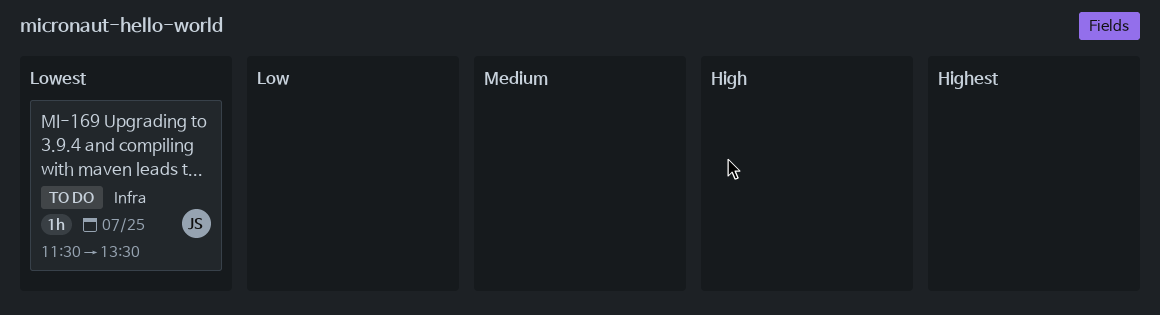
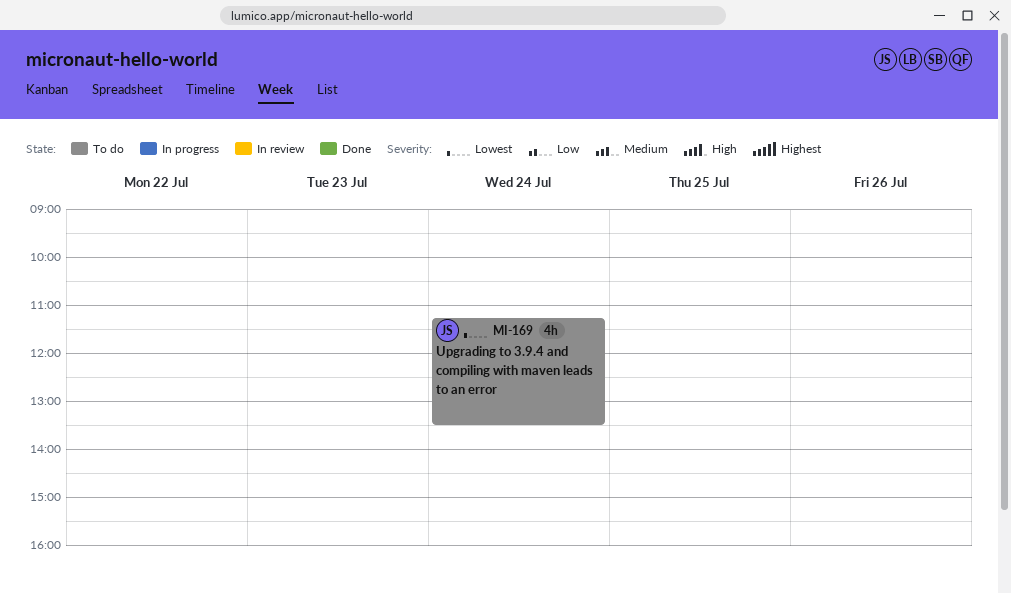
MI-169, estimate: 1h -> 4h
MI-169, day: Jul 25 -> Jul 24
MI-169, begins: 11:30 -> 11:15

